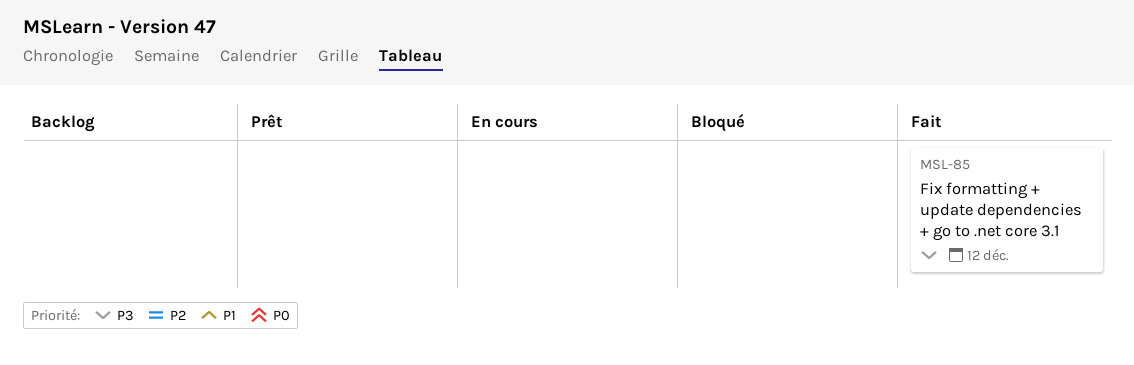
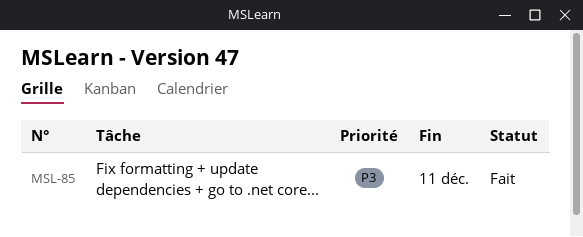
MSL-85, due: Dec 12 -> Dec 11

